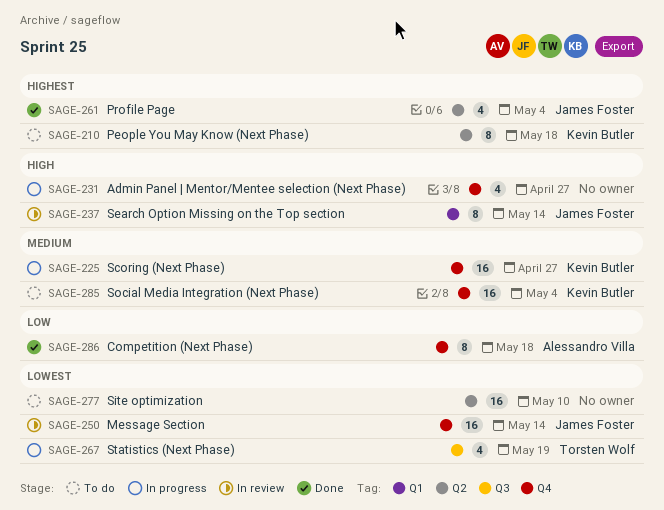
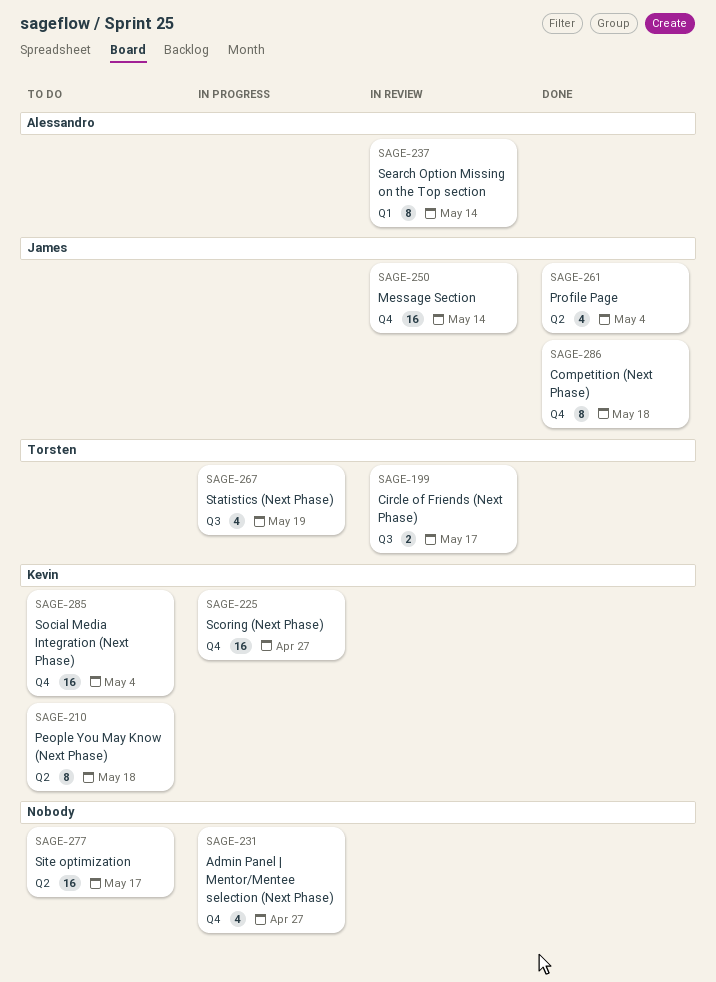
SAGE-199: none -> present
SAGE-237, owner: James Foster -> Alessandro Villa
SAGE-277, due: May 10 -> May 17
SAGE-286, owner: Alessandro Villa -> James Foster

